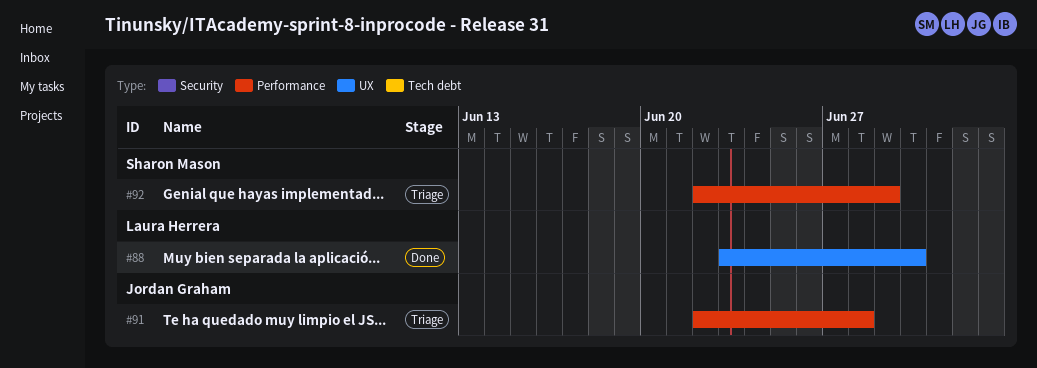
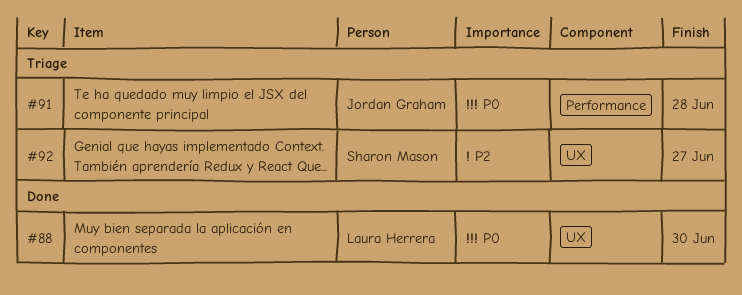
#92, label: Performance -> UX
#92, due: Jun 29 -> Jun 27

